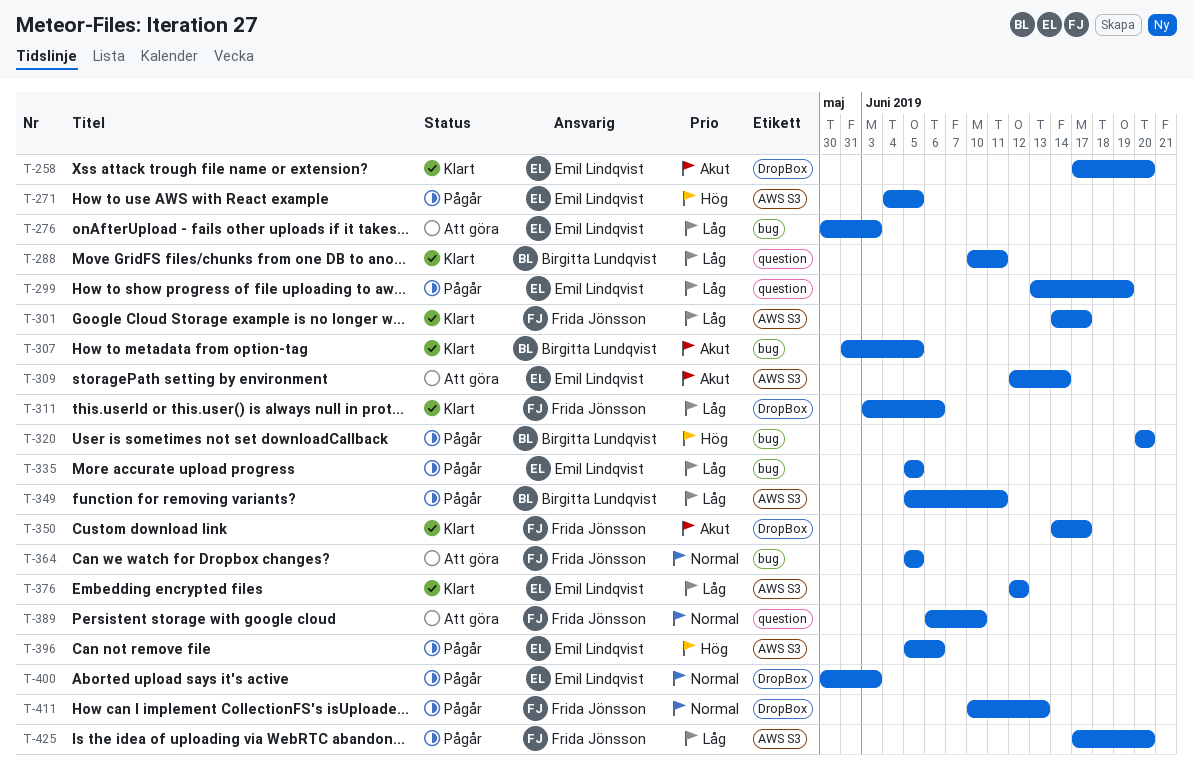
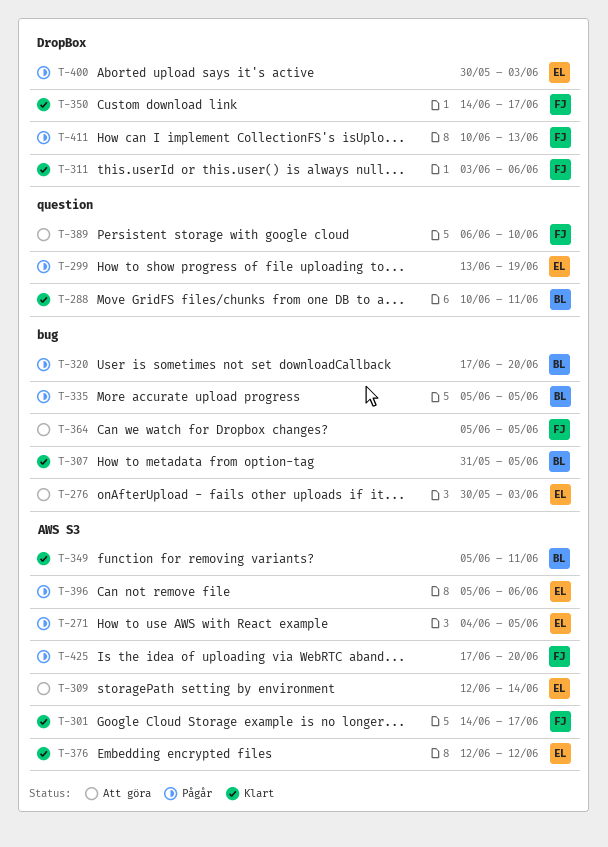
T-258: present -> none
T-320, start: Jun 20 -> Jun 17
T-335, owner: Emil Lindqvist -> Birgitta Lundqvist
T-349, status: Pågår -> Klart

